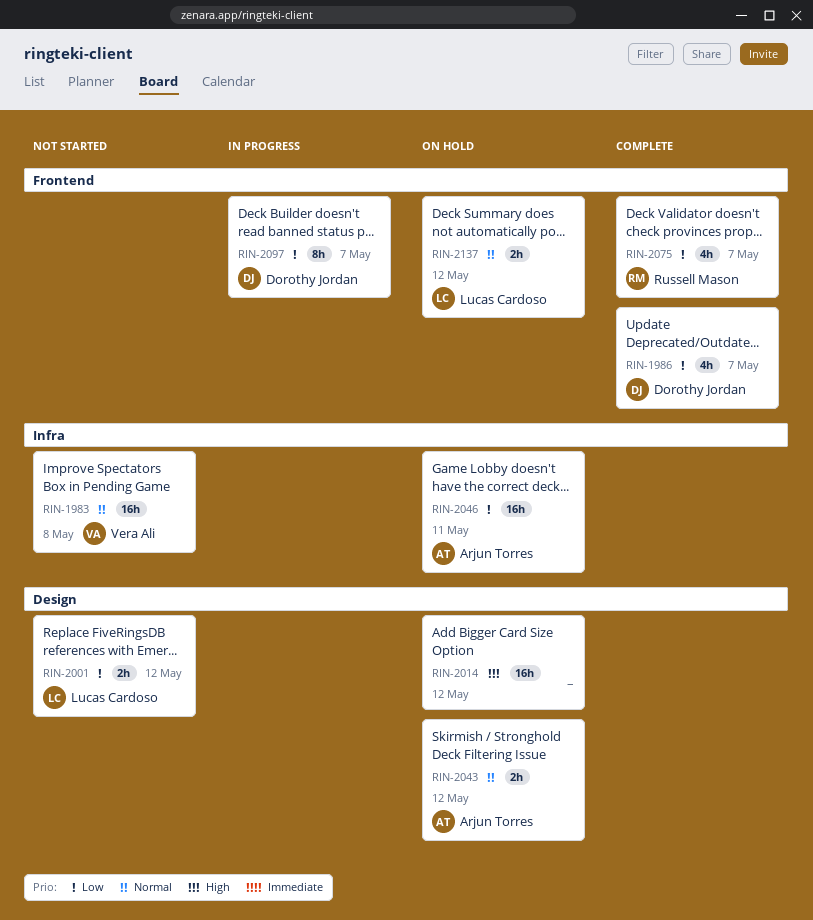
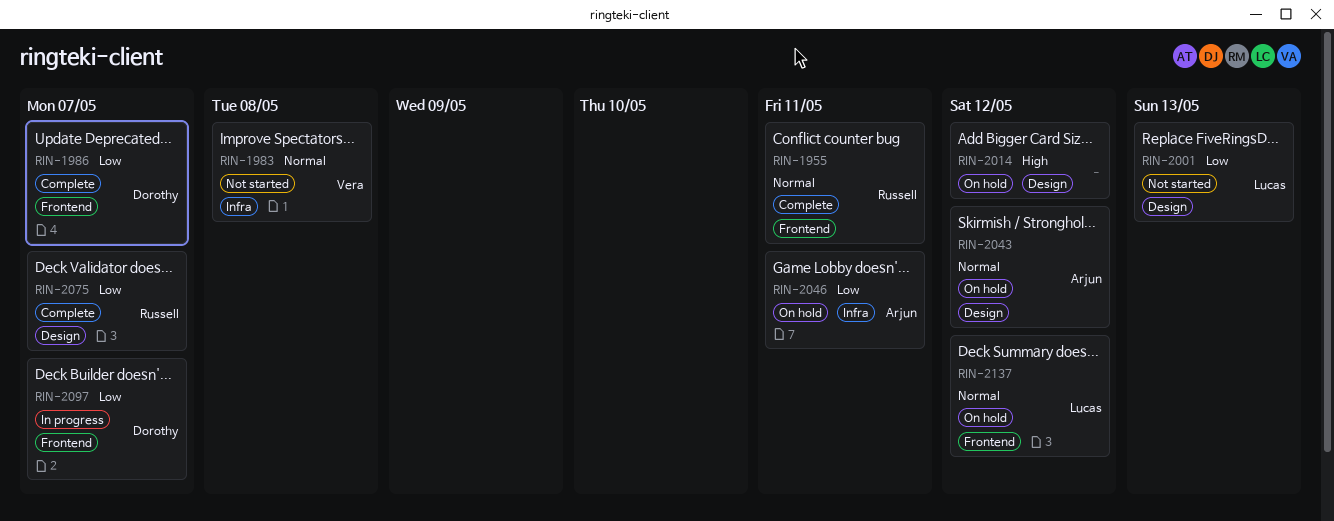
RIN-1955: none -> present
RIN-2001, due: May 12 -> May 13
RIN-2075, label: Frontend -> Design

